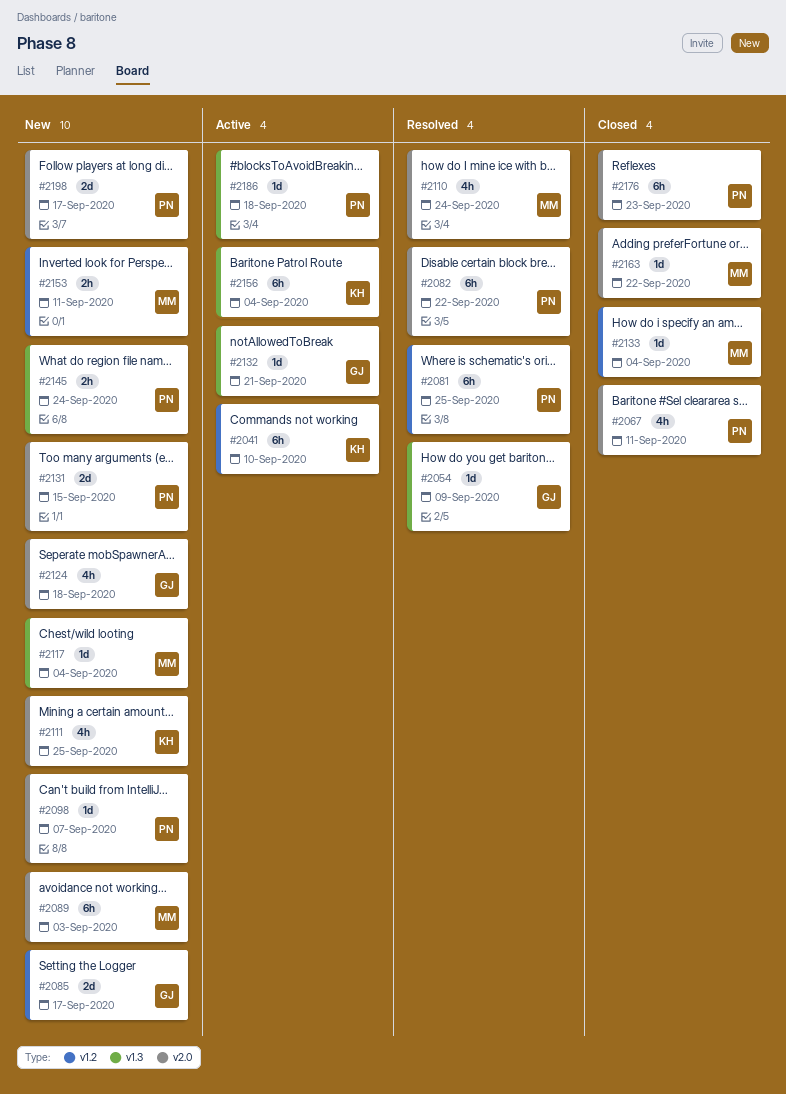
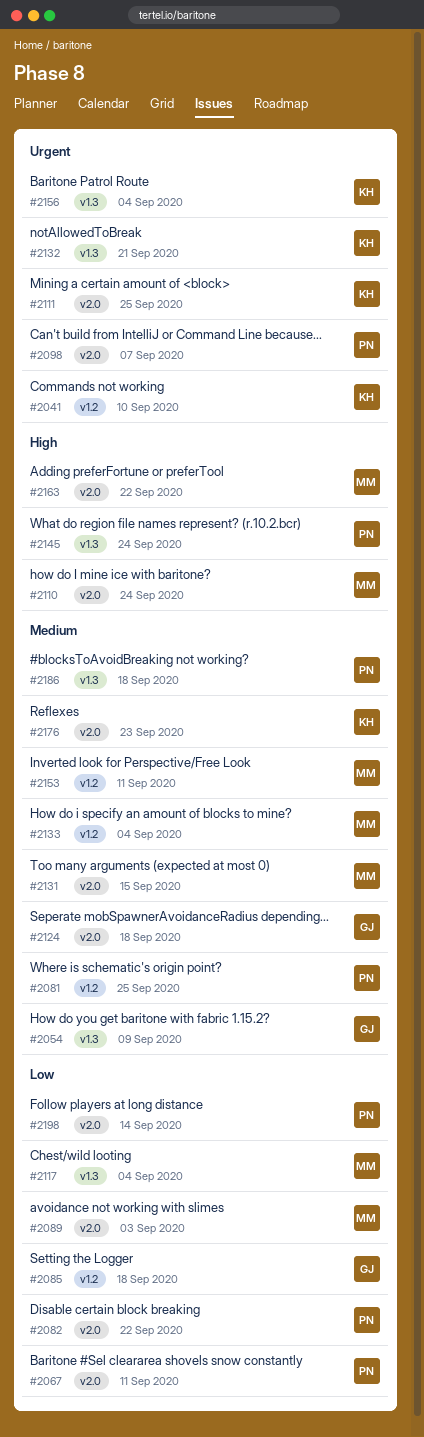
#2085, due: Sep 17 -> Sep 18
#2131, owner: PN -> MM
#2132, owner: GJ -> KH
#2176, owner: PN -> KH
#2198, due: Sep 17 -> Sep 14

